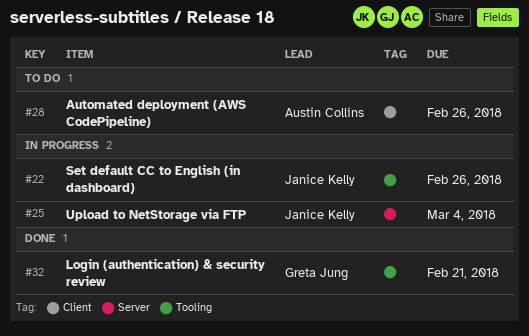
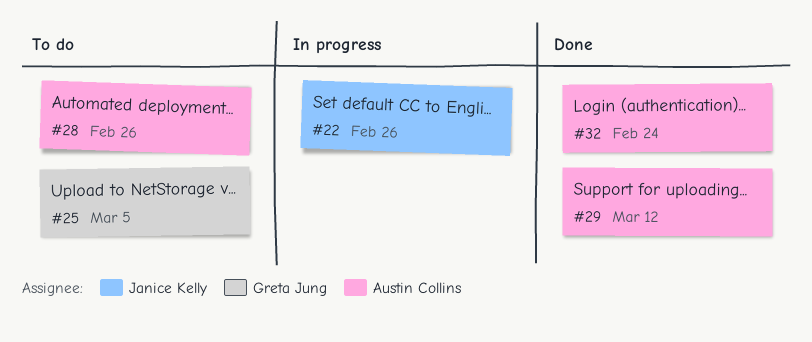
#25, status: In progress -> To do
#25, owner: Janice Kelly -> Greta Jung
#25, due: Mar 4 -> Mar 5
#29: none -> present
#32, owner: Greta Jung -> Austin Collins
#32, due: Feb 21 -> Feb 24

